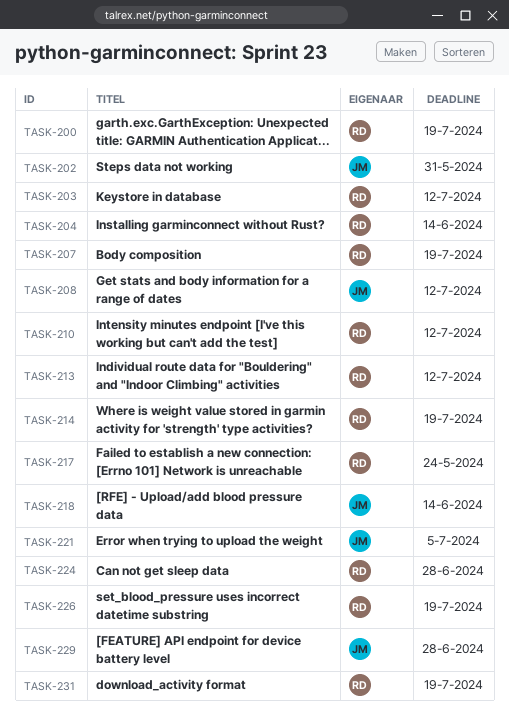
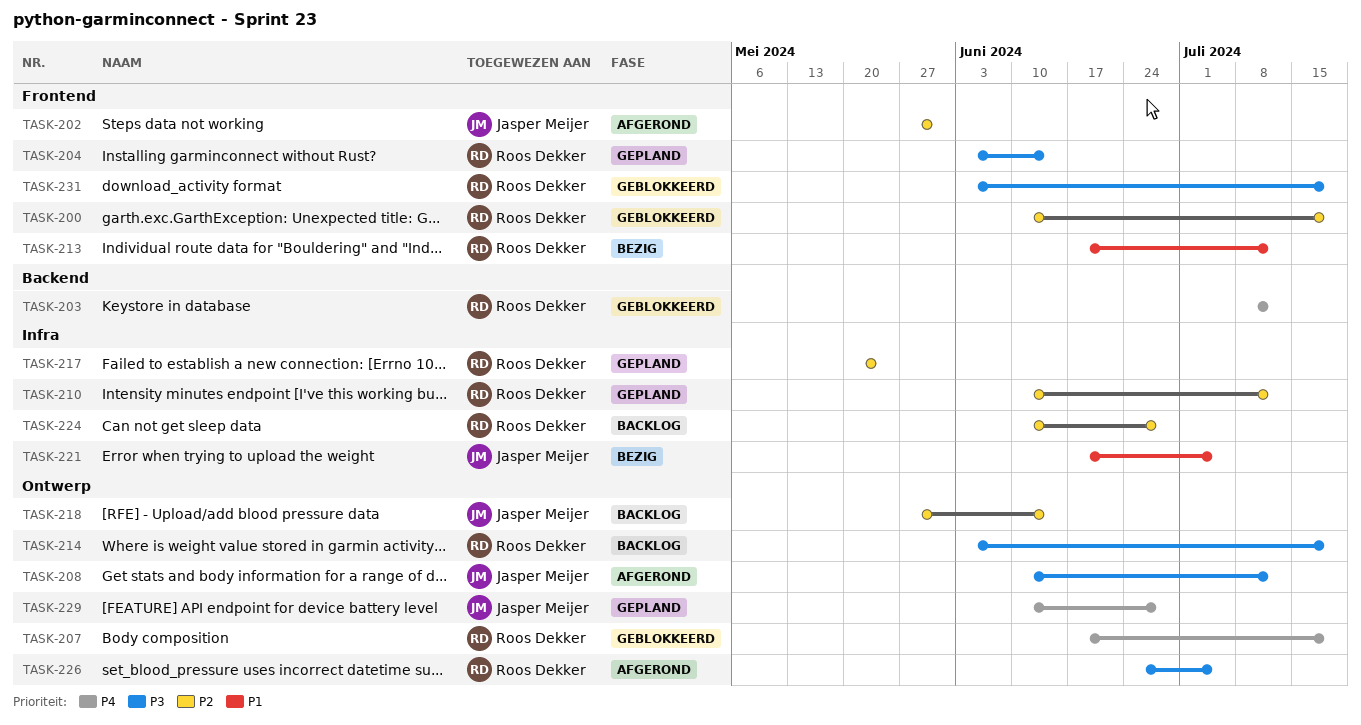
TASK-226, due: Jul 19 -> Jul 5

